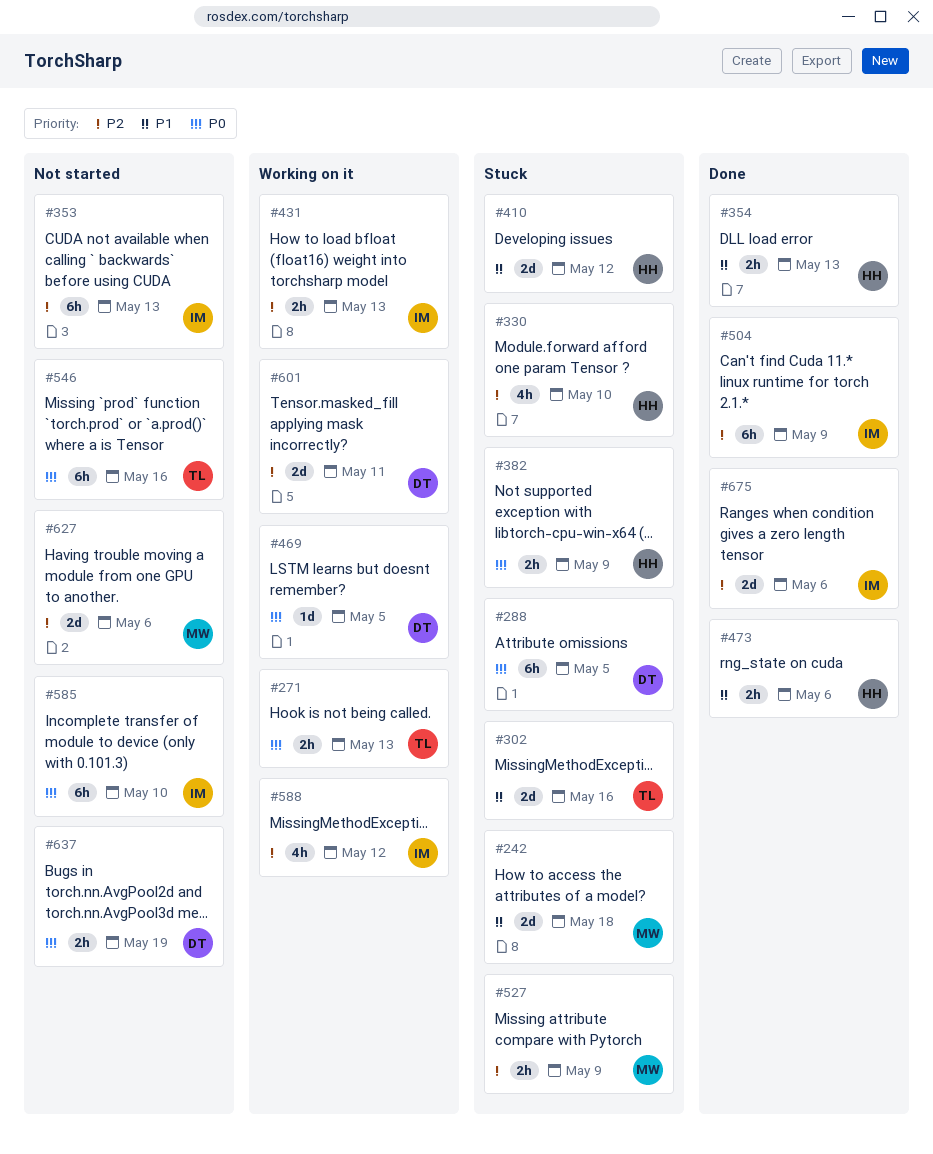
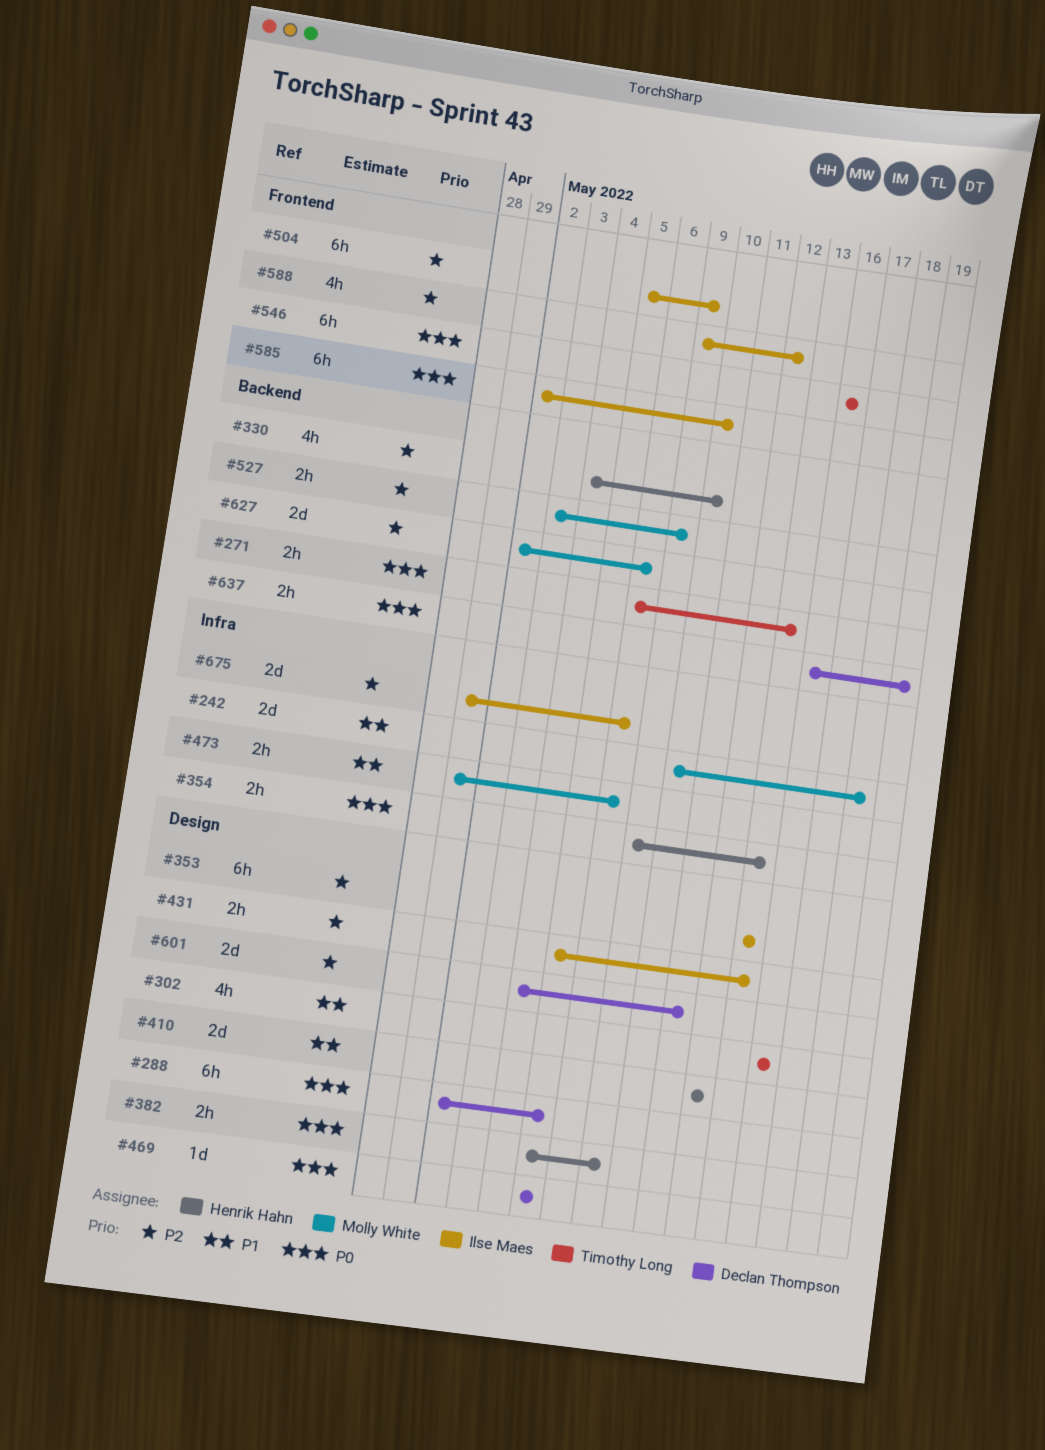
#302, estimate: 2d -> 4h
#354, priority: P1 -> P0
#473, owner: Henrik Hahn -> Molly White

